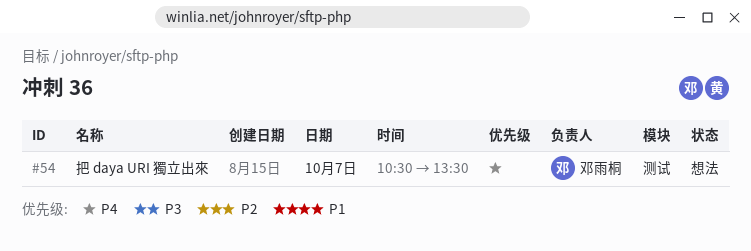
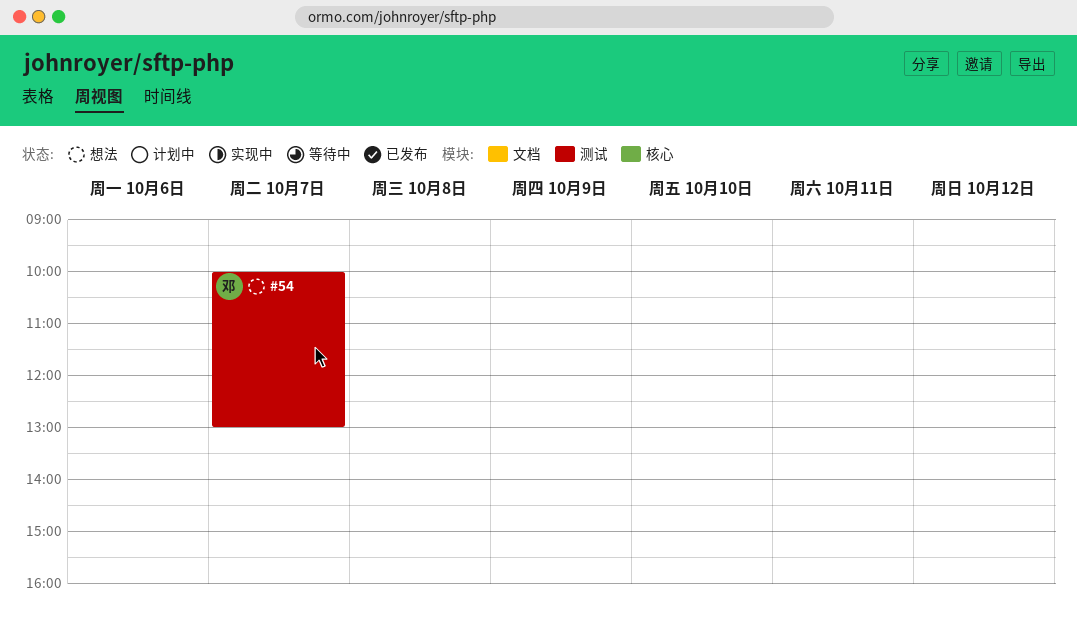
#54, begins: 10:30 -> 10:00
#54, ends: 13:30 -> 13:00

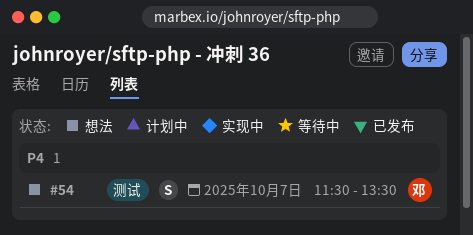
#54, begins: 10:00 -> 11:30
#54, ends: 13:00 -> 13:30

